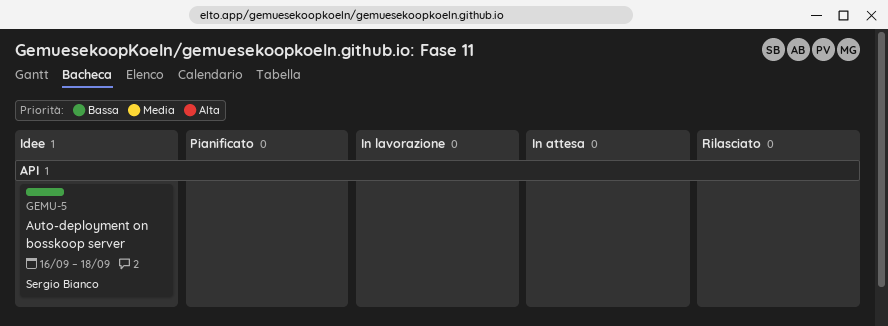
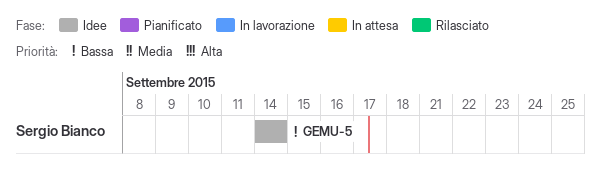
GEMU-5, start: Sep 16 -> Sep 14
GEMU-5, due: Sep 18 -> Sep 14

